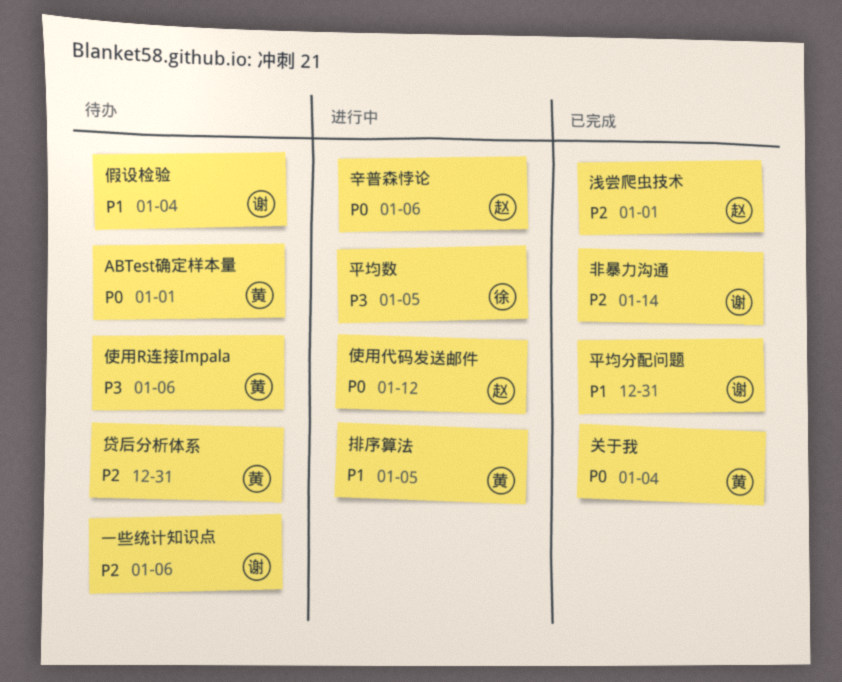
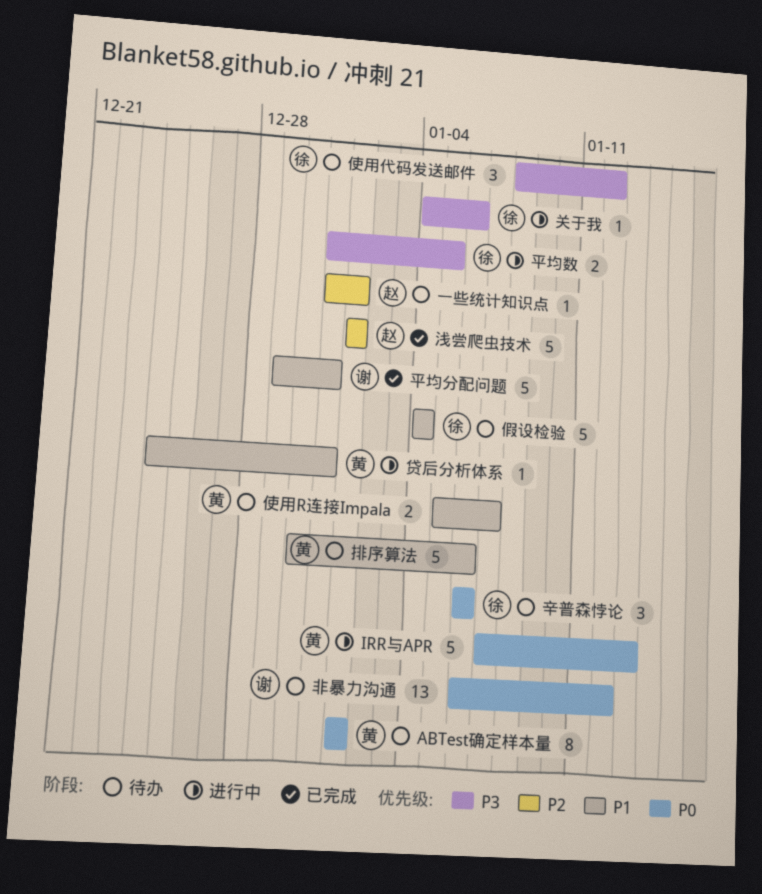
IRR与APR: none -> present
一些统计知识点, owner: 谢 -> 赵
一些统计知识点, due: Jan 6 -> Jan 1
使用R连接Impala, priority: P3 -> P1
使用R连接Impala, due: Jan 6 -> Jan 7
使用代码发送邮件, status: 进行中 -> 待办
使用代码发送邮件, owner: 赵 -> 徐
使用代码发送邮件, priority: P0 -> P3
假设检验, owner: 谢 -> 徐
关于我, status: 已完成 -> 进行中
关于我, owner: 黄 -> 徐
关于我, priority: P0 -> P3
关于我, due: Jan 4 -> Jan 6
排序算法, status: 进行中 -> 待办
排序算法, due: Jan 5 -> Jan 6
贷后分析体系, status: 待办 -> 进行中
贷后分析体系, priority: P2 -> P1
辛普森悖论, status: 进行中 -> 待办
辛普森悖论, owner: 赵 -> 徐
非暴力沟通, status: 已完成 -> 待办
非暴力沟通, priority: P2 -> P0
非暴力沟通, due: Jan 14 -> Jan 12

